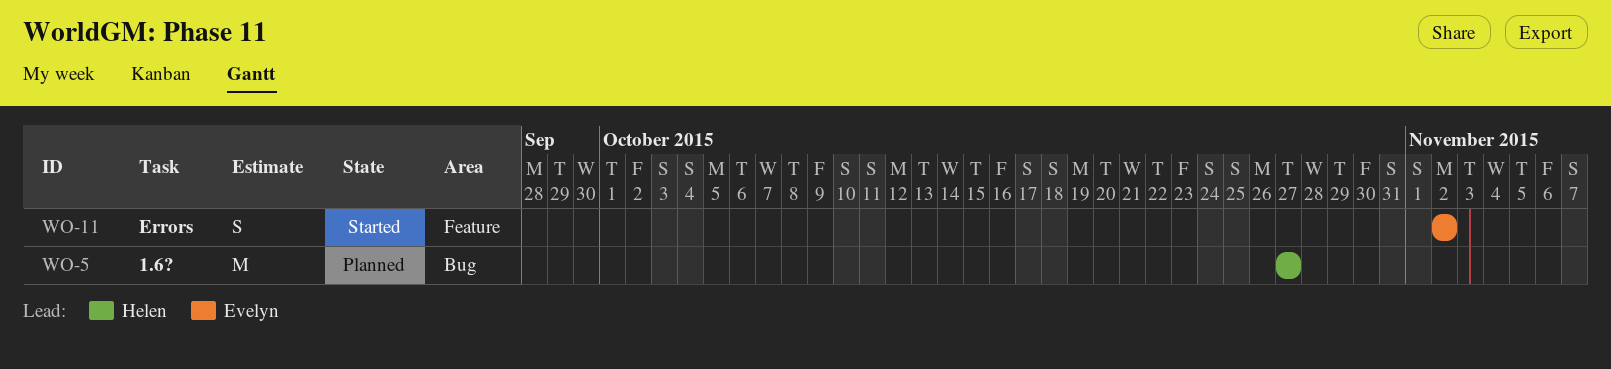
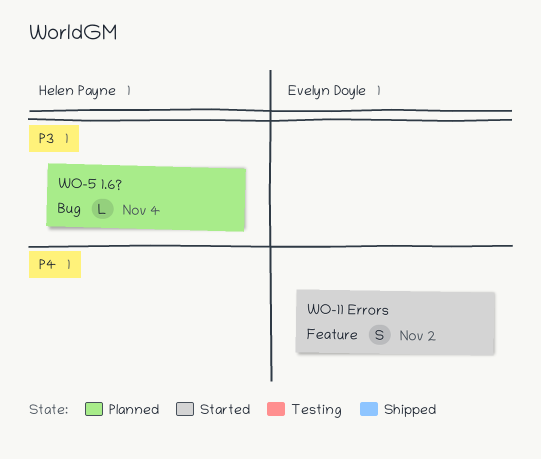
WO-5, estimate: M -> L
WO-5, due: Oct 27 -> Nov 4

